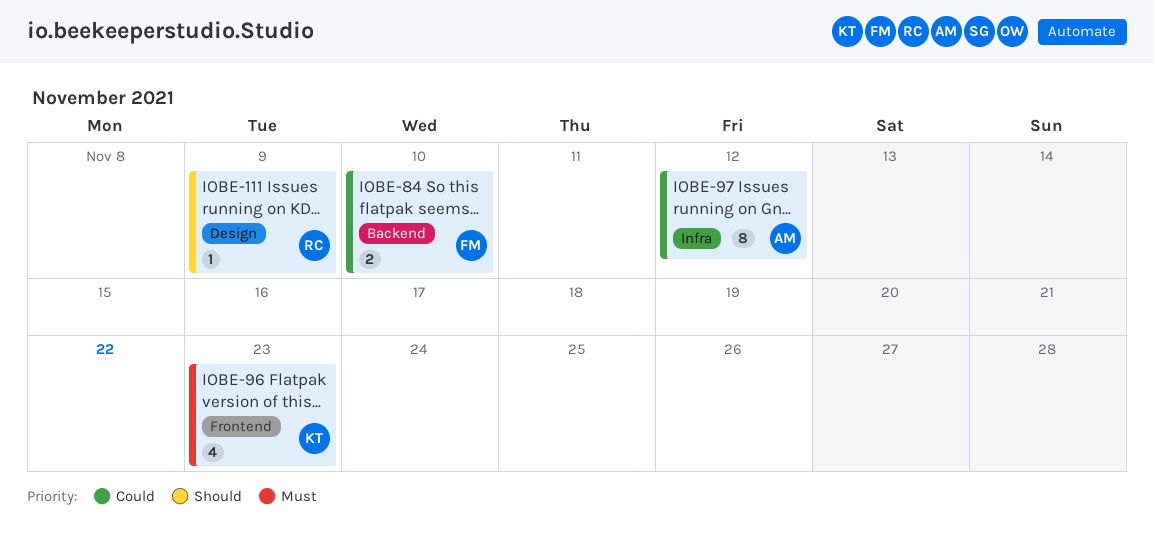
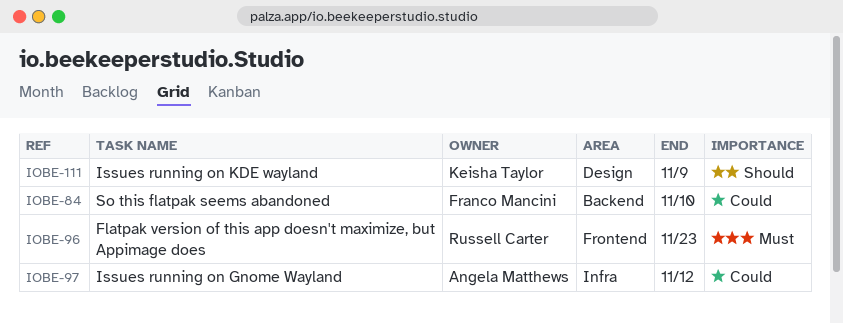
IOBE-96, owner: Keisha Taylor -> Russell Carter
IOBE-111, owner: Russell Carter -> Keisha Taylor

